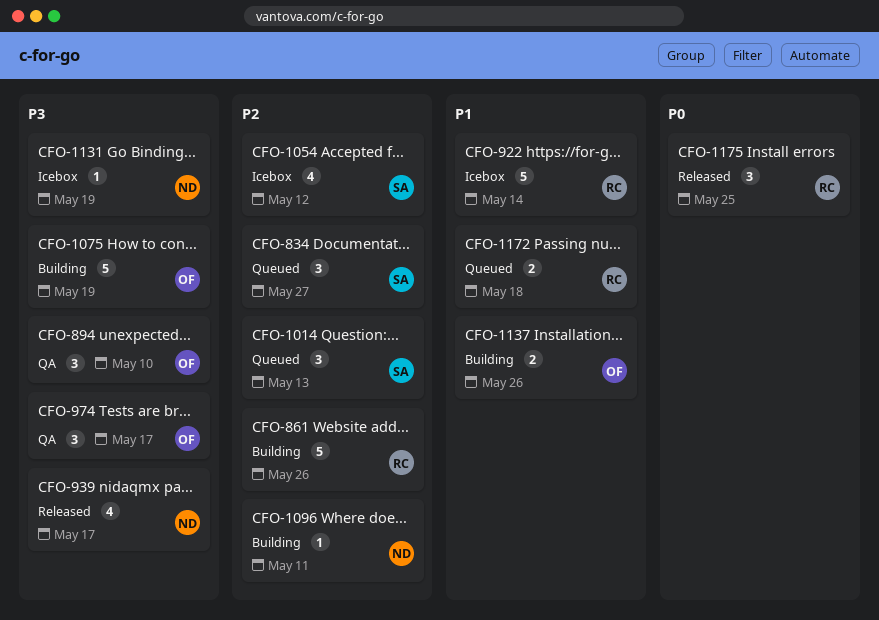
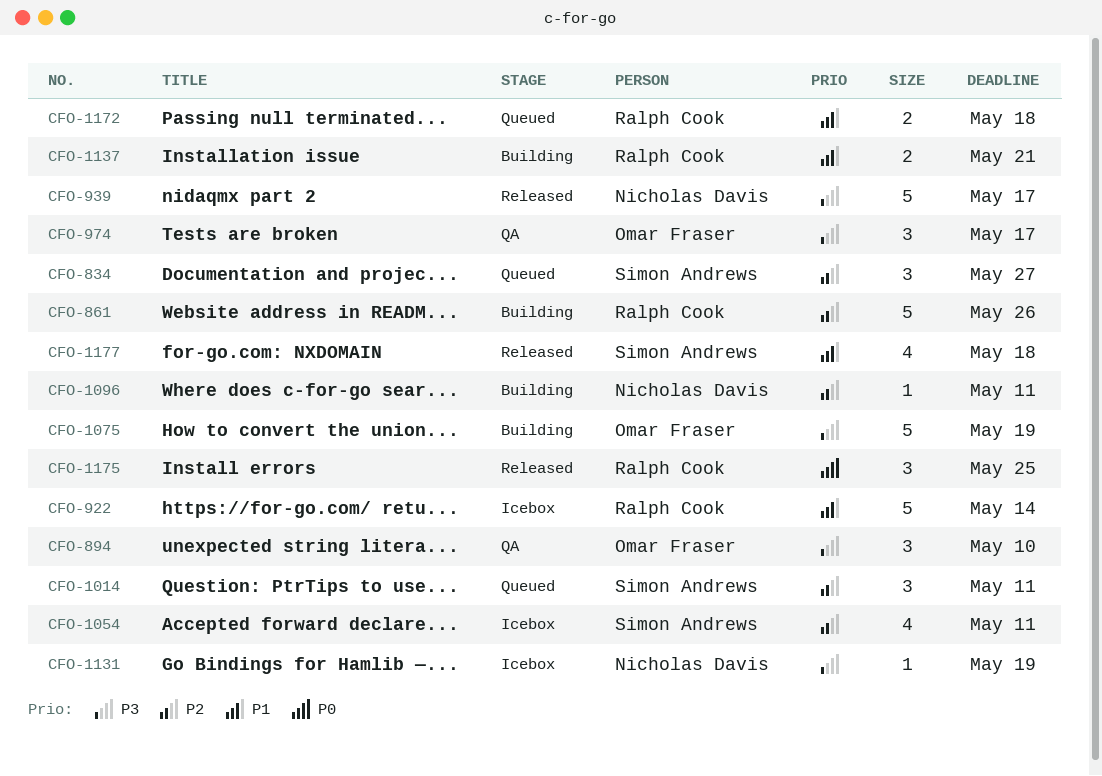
CFO-939, estimate: 4 -> 5
CFO-1014, due: May 13 -> May 11
CFO-1054, due: May 12 -> May 11
CFO-1137, owner: Omar Fraser -> Ralph Cook
CFO-1137, due: May 26 -> May 21
CFO-1177: none -> present

